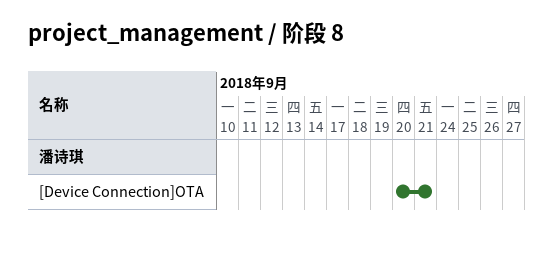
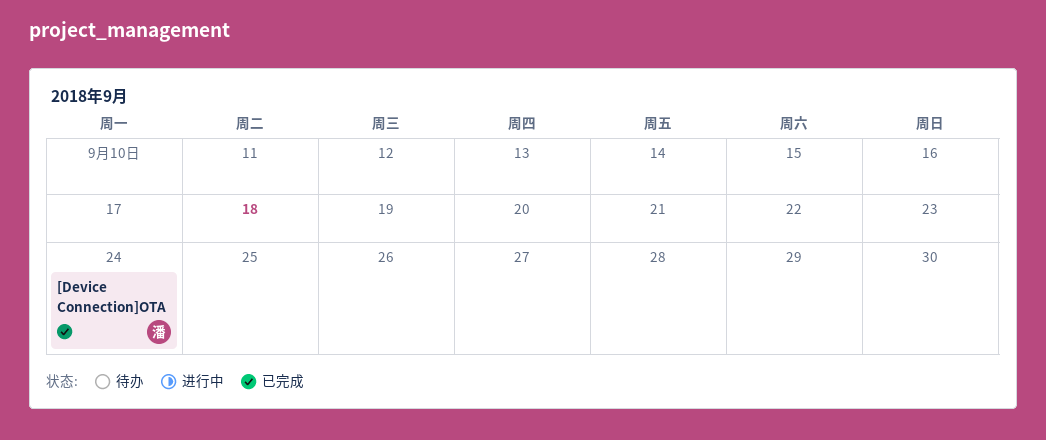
[Device Connection]OTA, due: Sep 21 -> Sep 24

